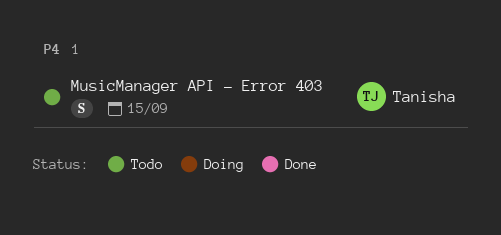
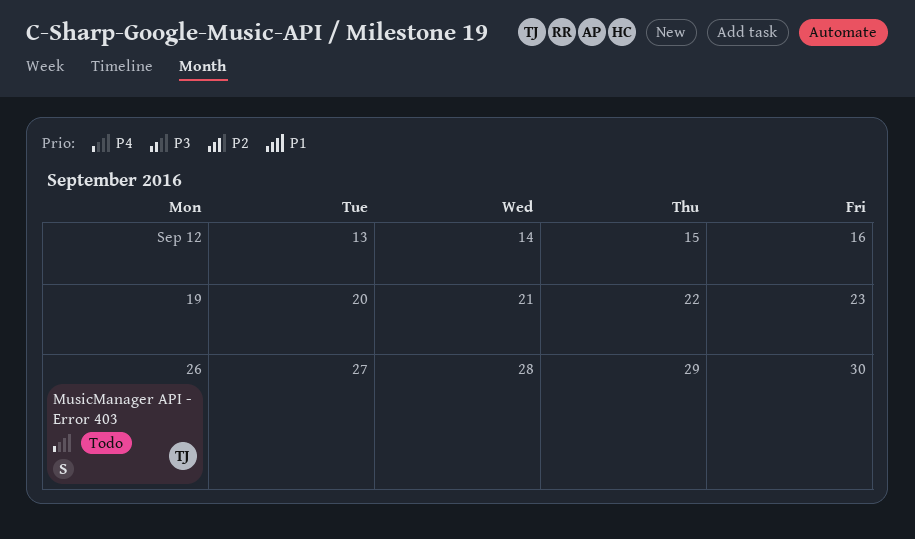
MusicManager API - Error 403, due: Sep 15 -> Sep 26

